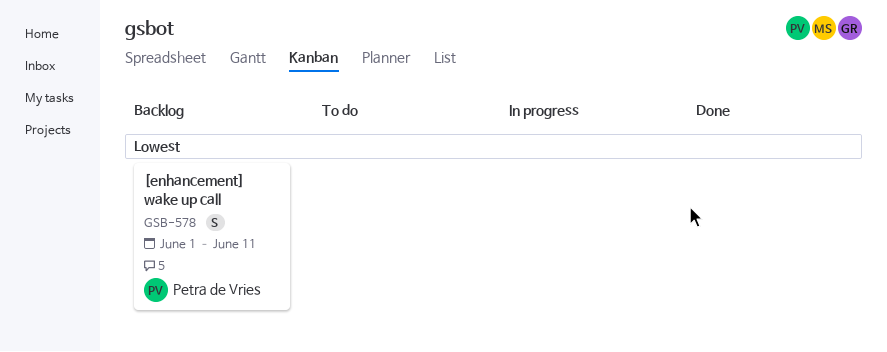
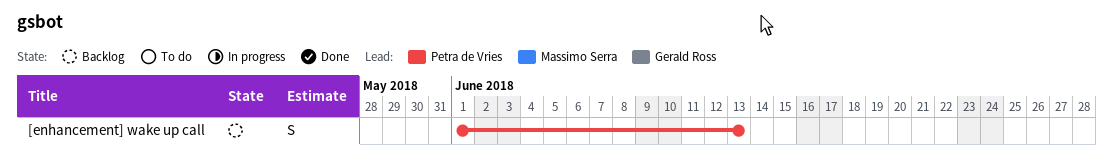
[enhancement] wake up call, due: Jun 11 -> Jun 13

